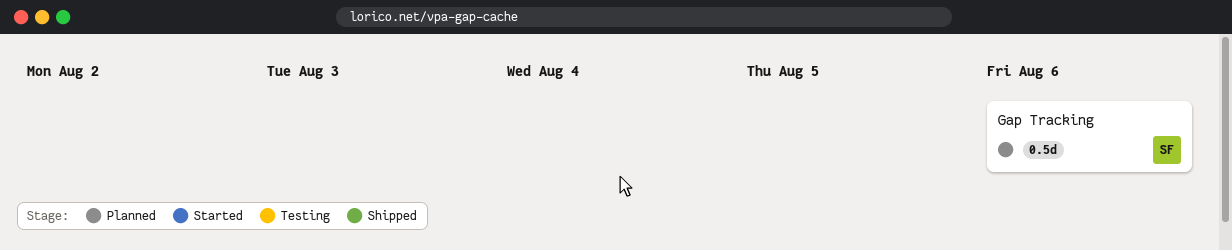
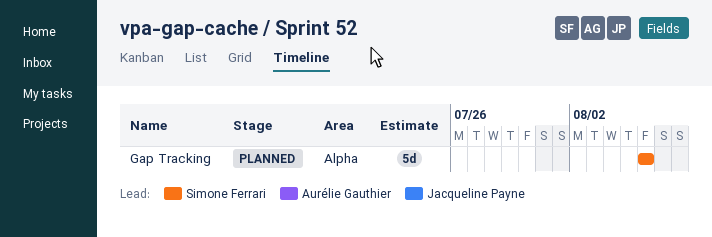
Gap Tracking, estimate: 0.5d -> 5d

